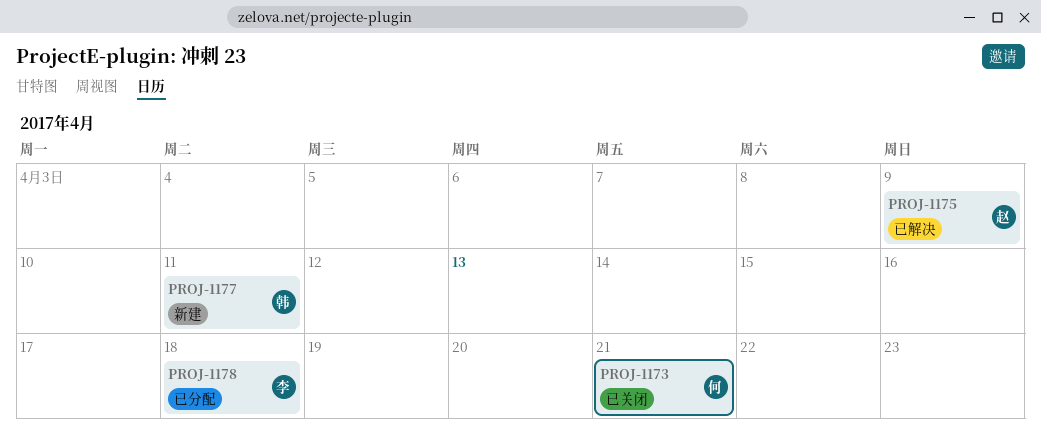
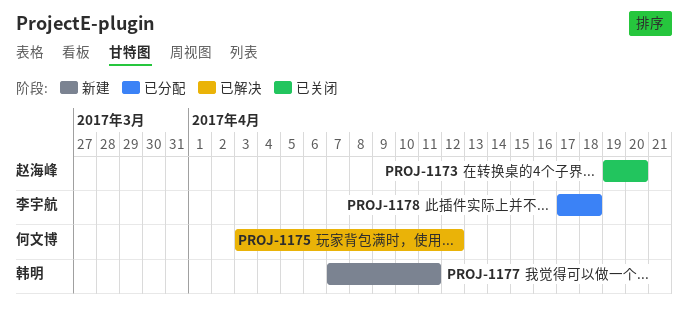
PROJ-1173, owner: 何文博 -> 赵海峰
PROJ-1173, due: Apr 21 -> Apr 20
PROJ-1175, owner: 赵海峰 -> 何文博
PROJ-1175, due: Apr 9 -> Apr 12

